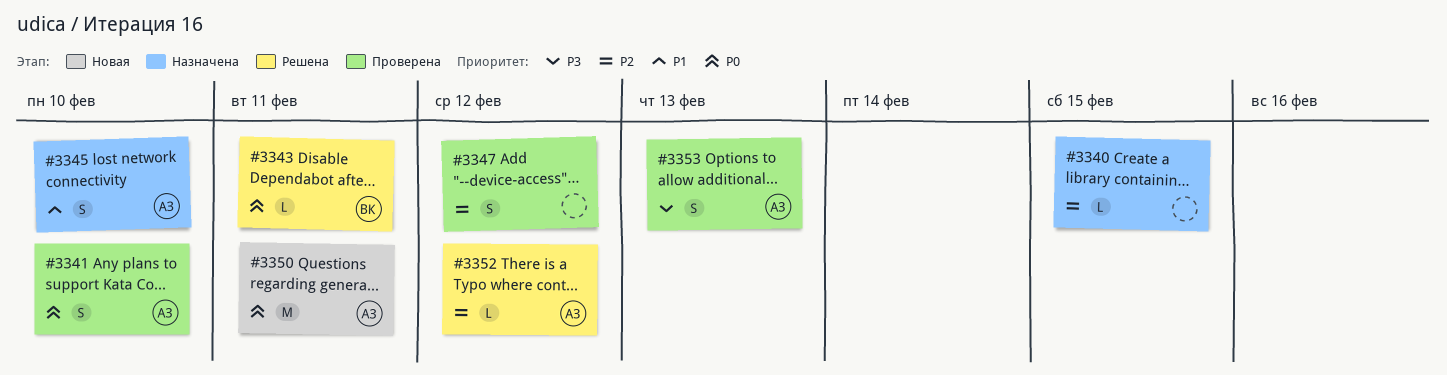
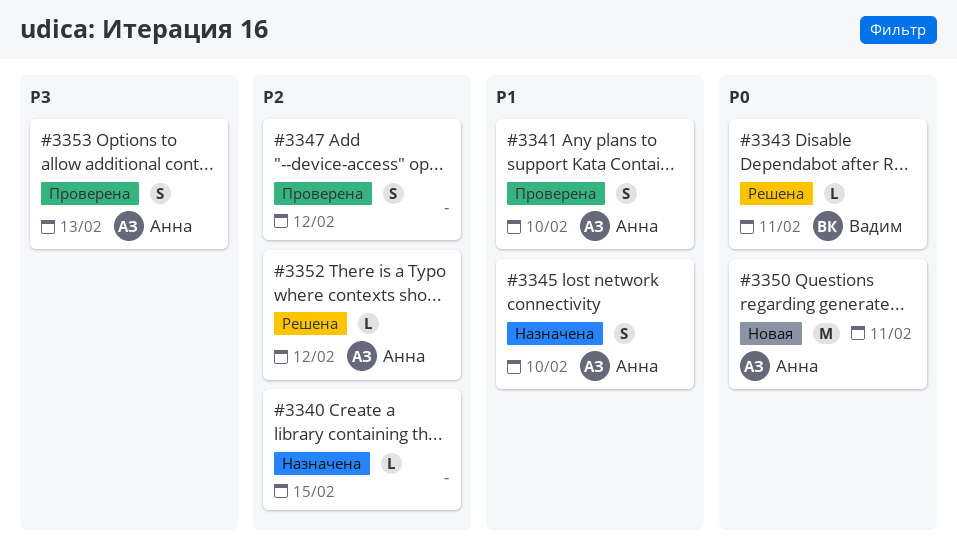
#3341, priority: P0 -> P1

